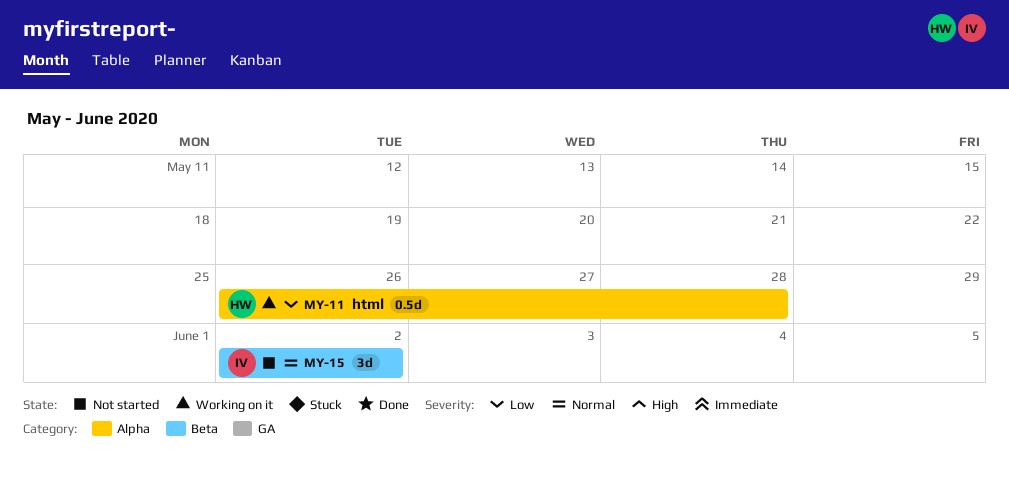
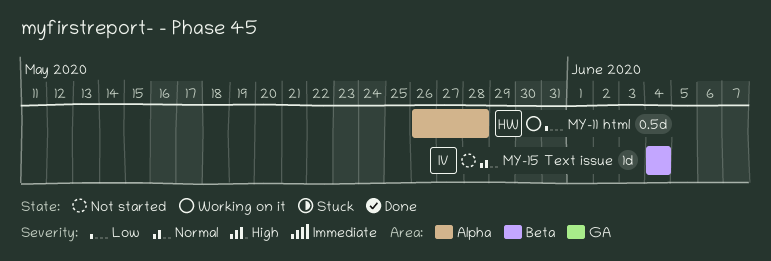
MY-15, estimate: 3d -> 1d
MY-15, start: Jun 2 -> Jun 4
MY-15, due: Jun 2 -> Jun 4

